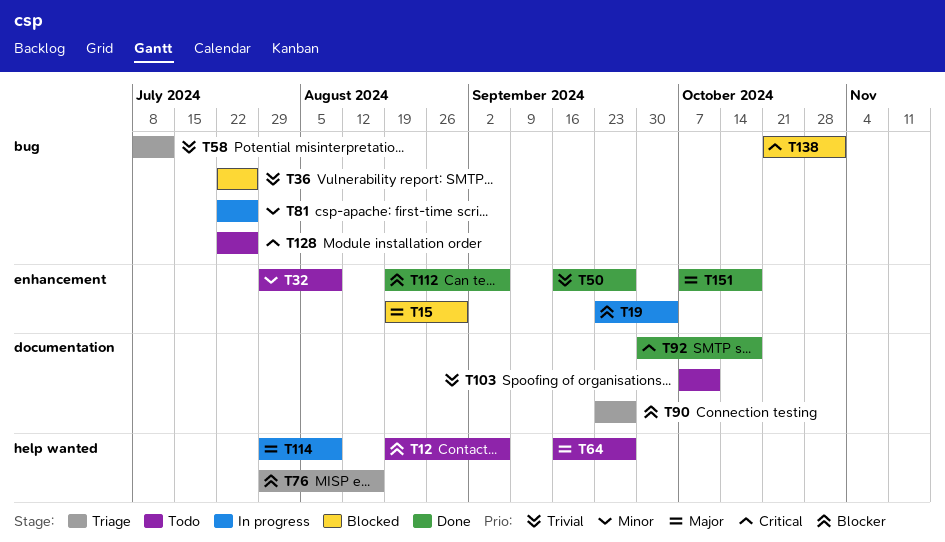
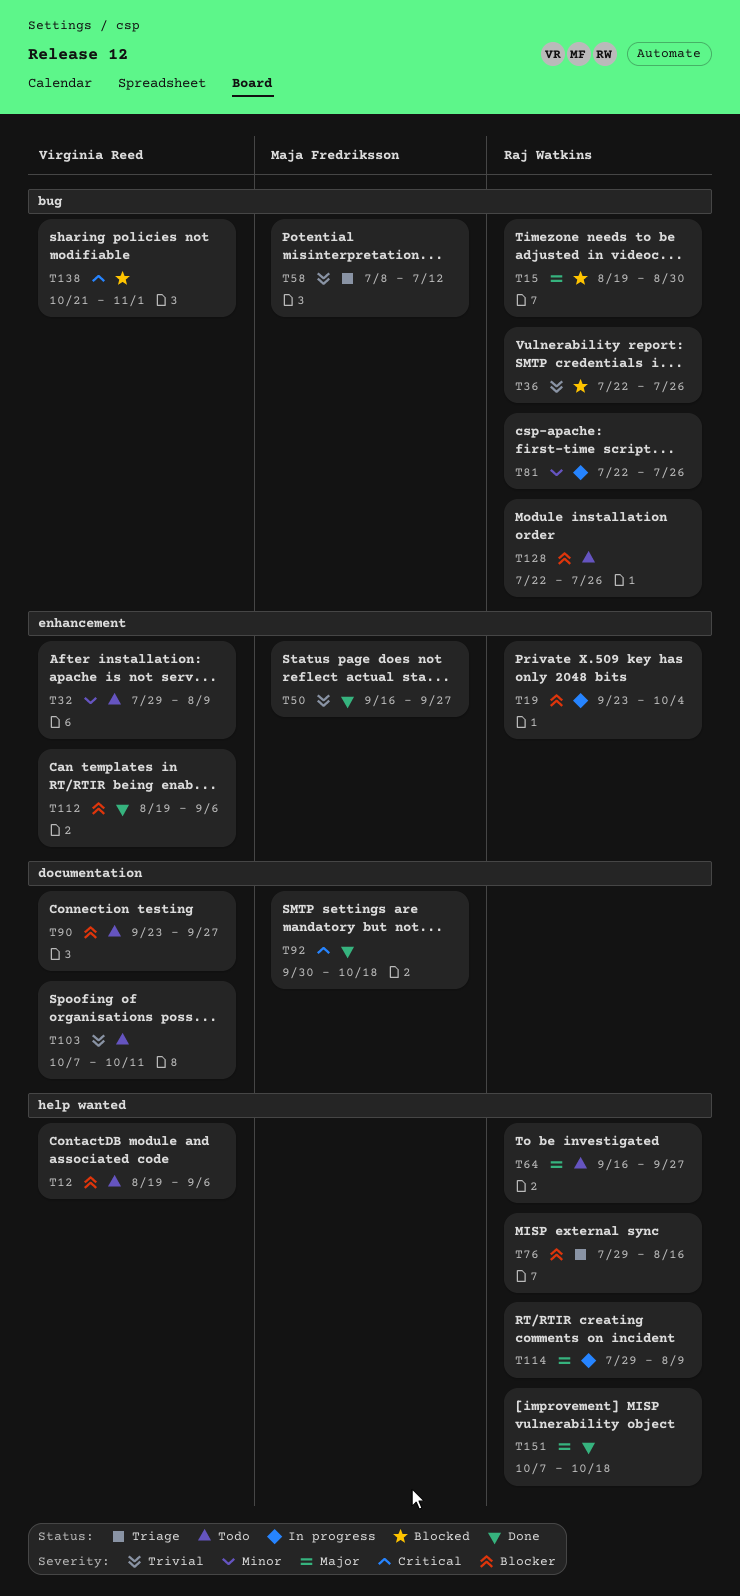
T15, label: enhancement -> bug
T90, status: Triage -> Todo
T128, priority: Critical -> Blocker
T151, label: enhancement -> help wanted

